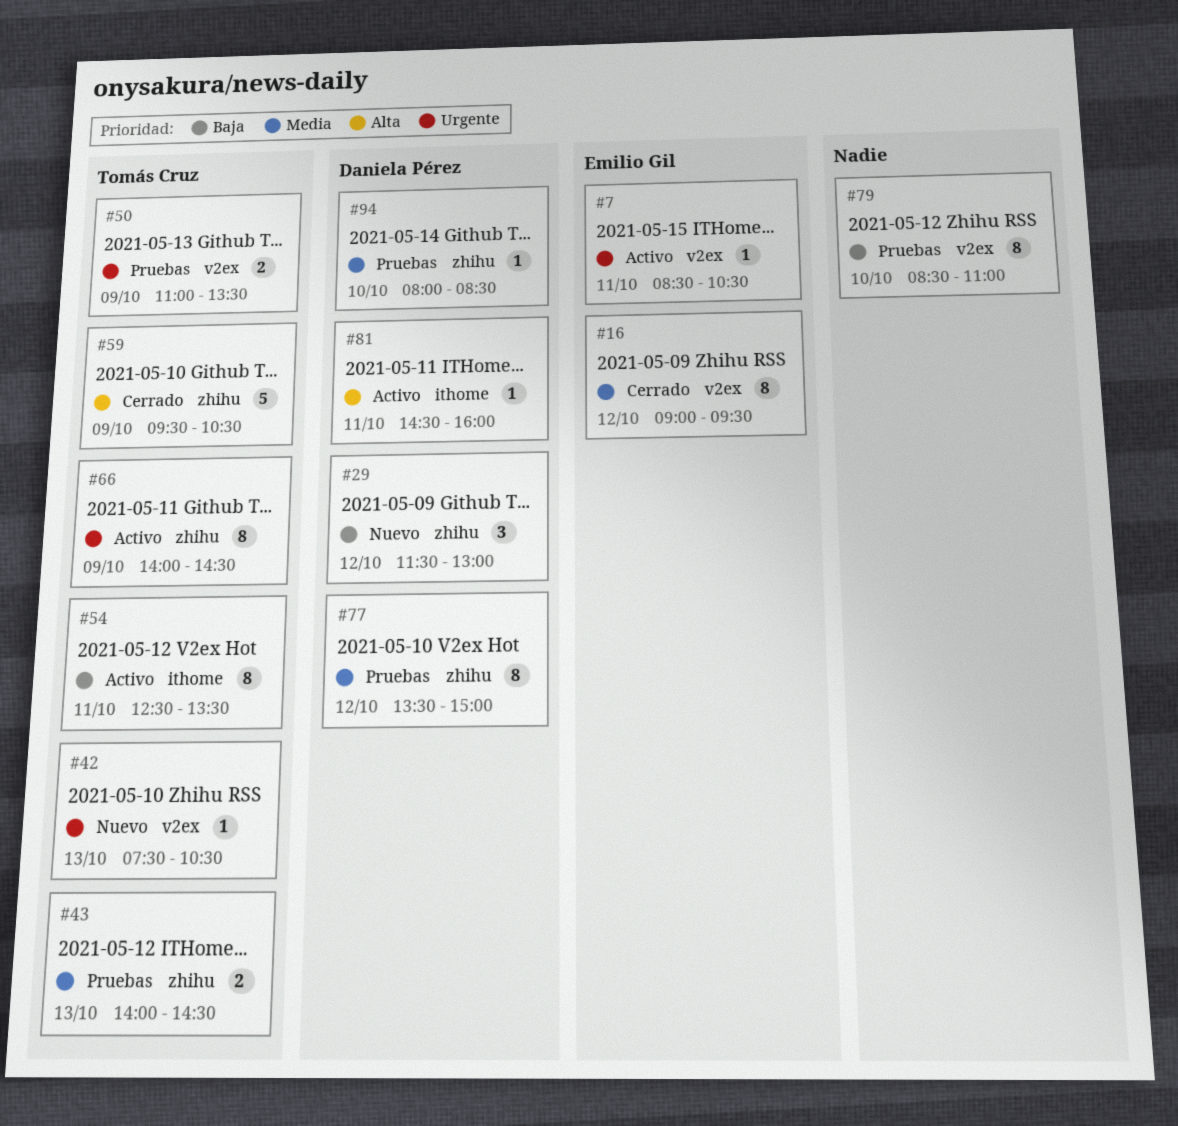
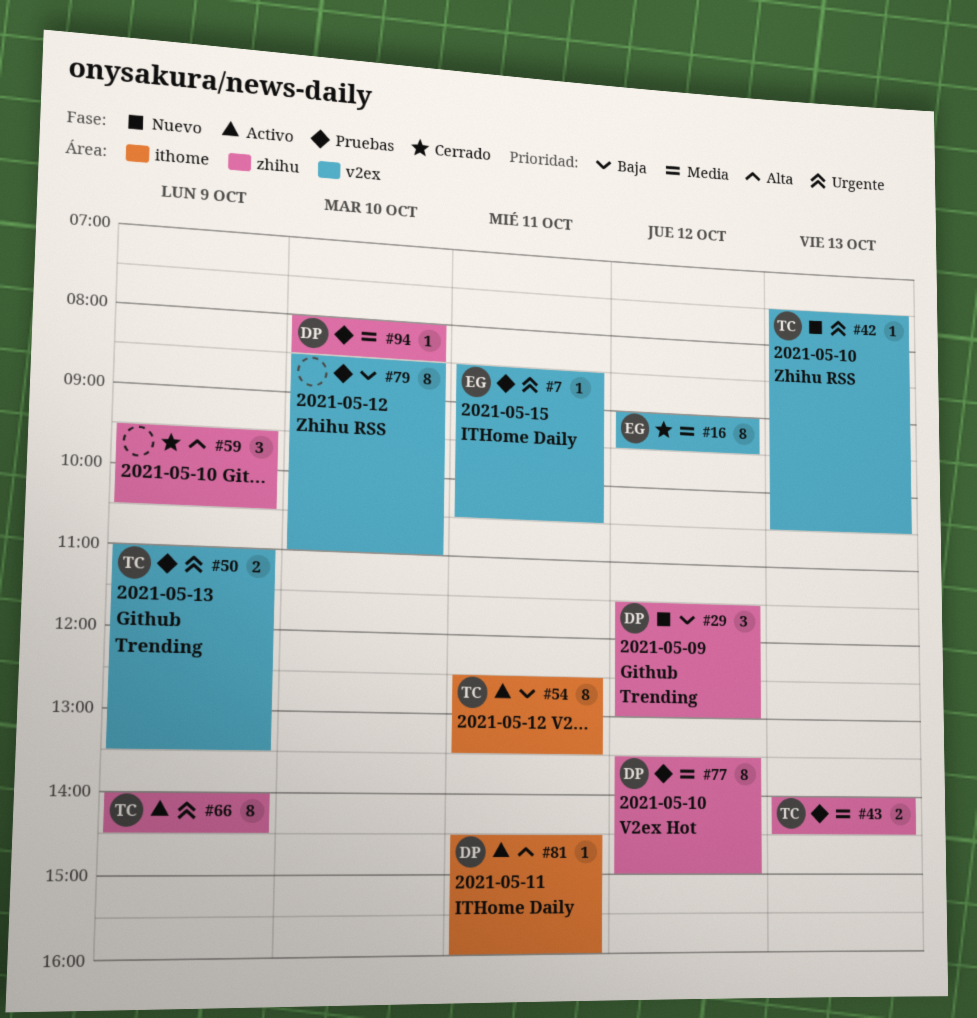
#7, status: Activo -> Pruebas
#59, owner: Tomás Cruz -> none
#59, estimate: 5 -> 3

